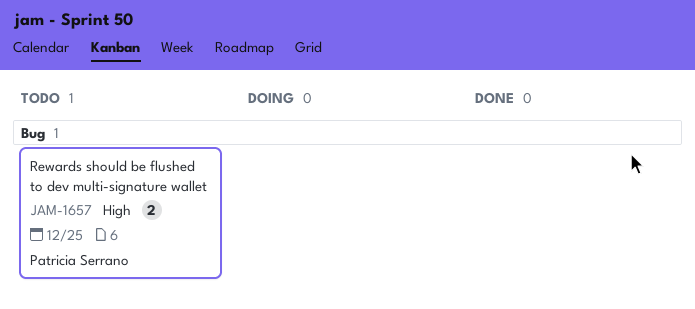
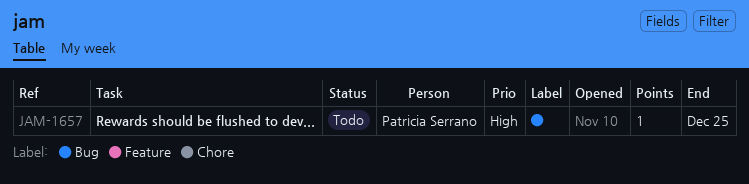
JAM-1657, estimate: 2 -> 1

